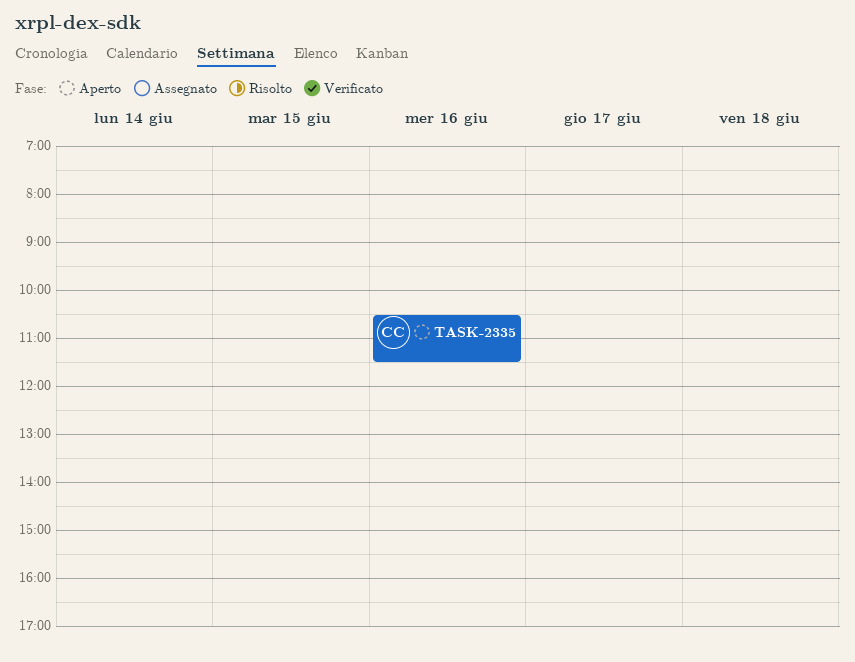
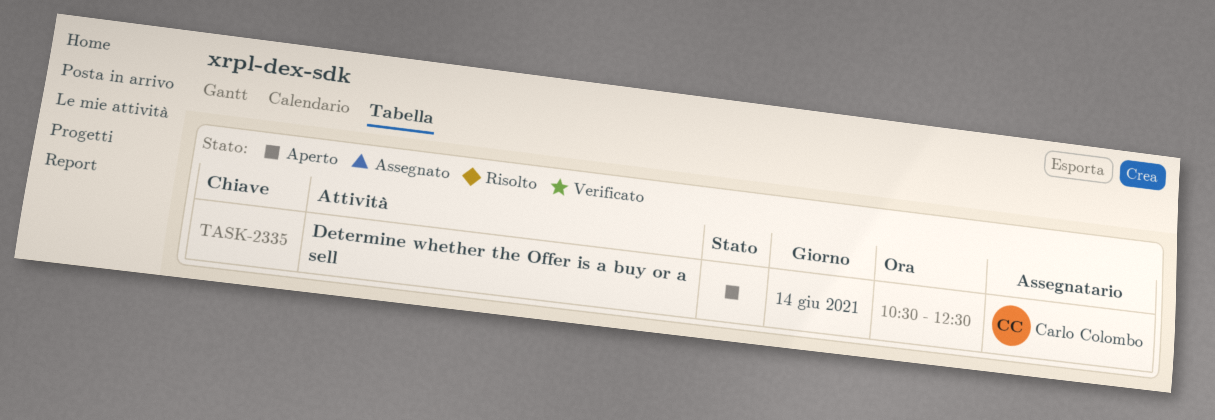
TASK-2335, day: Jun 16 -> Jun 14
TASK-2335, ends: 11:30 -> 12:30

